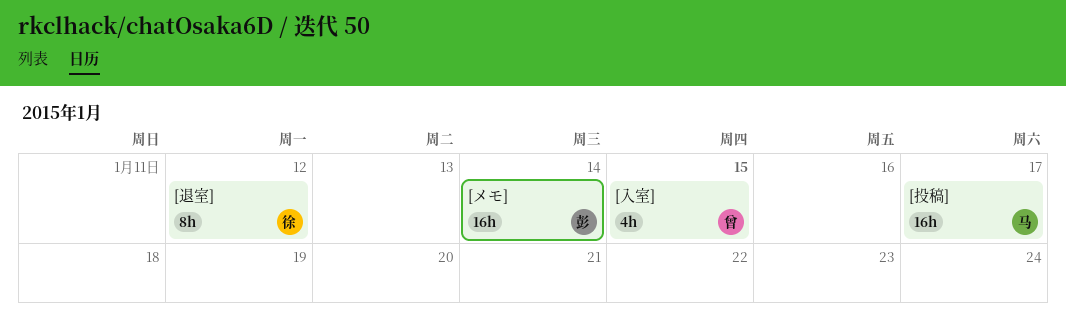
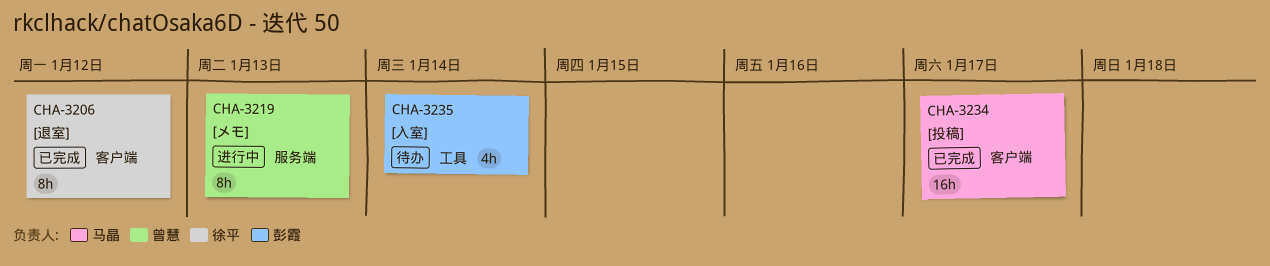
[メモ], owner: 彭霞 -> 曾慧
[メモ], estimate: 16h -> 8h
[メモ], due: Jan 14 -> Jan 13
[入室], owner: 曾慧 -> 彭霞
[入室], due: Jan 15 -> Jan 14

